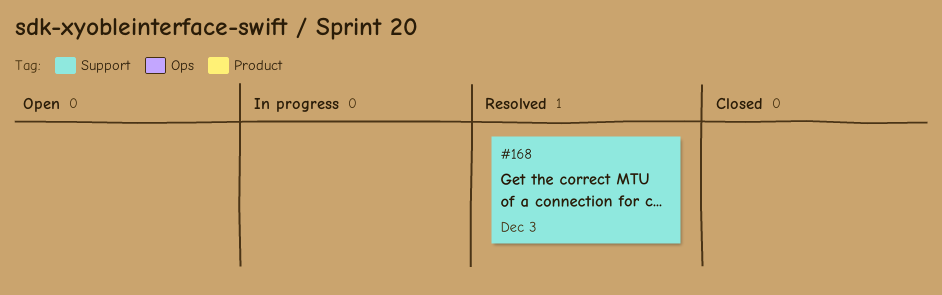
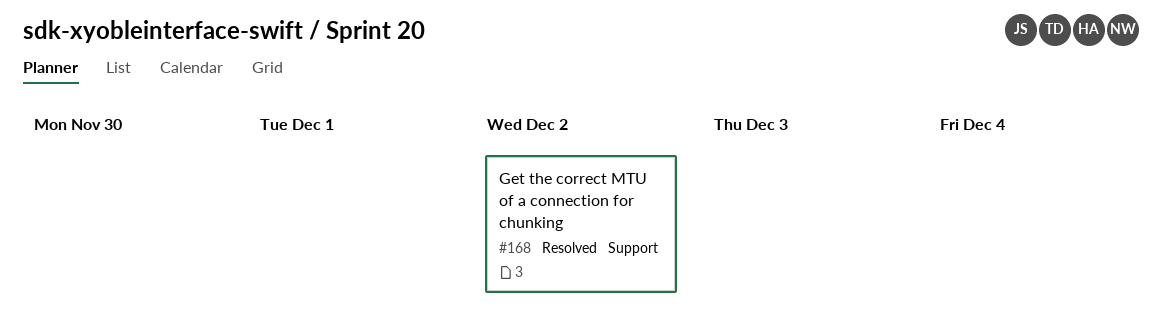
#168, due: Dec 3 -> Dec 2

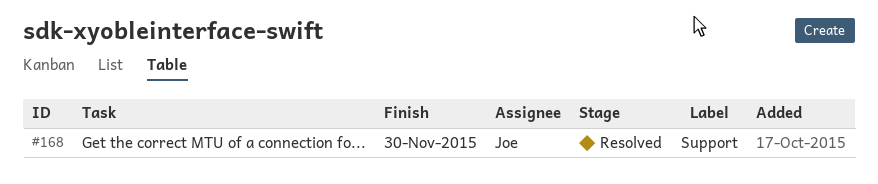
#168, due: Dec 2 -> Nov 30

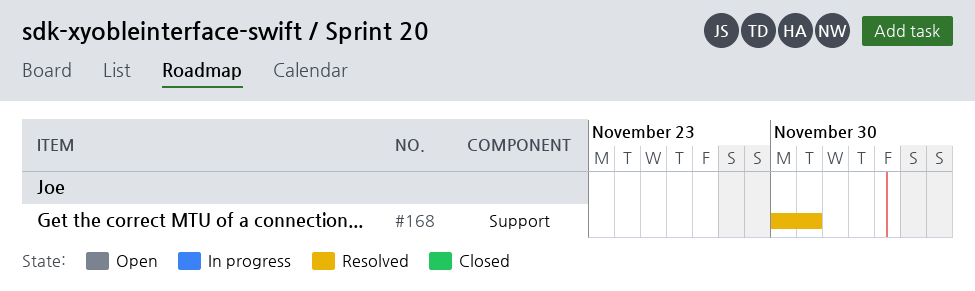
#168, due: Nov 30 -> Dec 1

